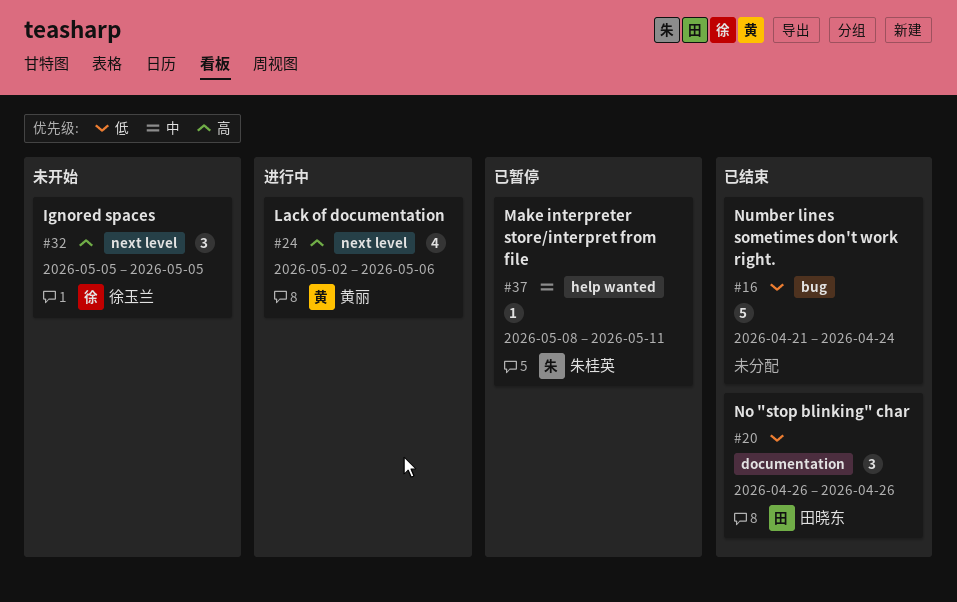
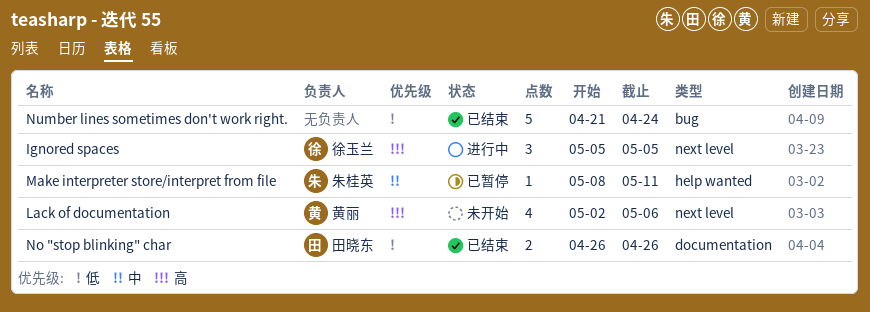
Ignored spaces, status: 未开始 -> 进行中
Lack of documentation, status: 进行中 -> 未开始
No "stop blinking" char, estimate: 3 -> 2

